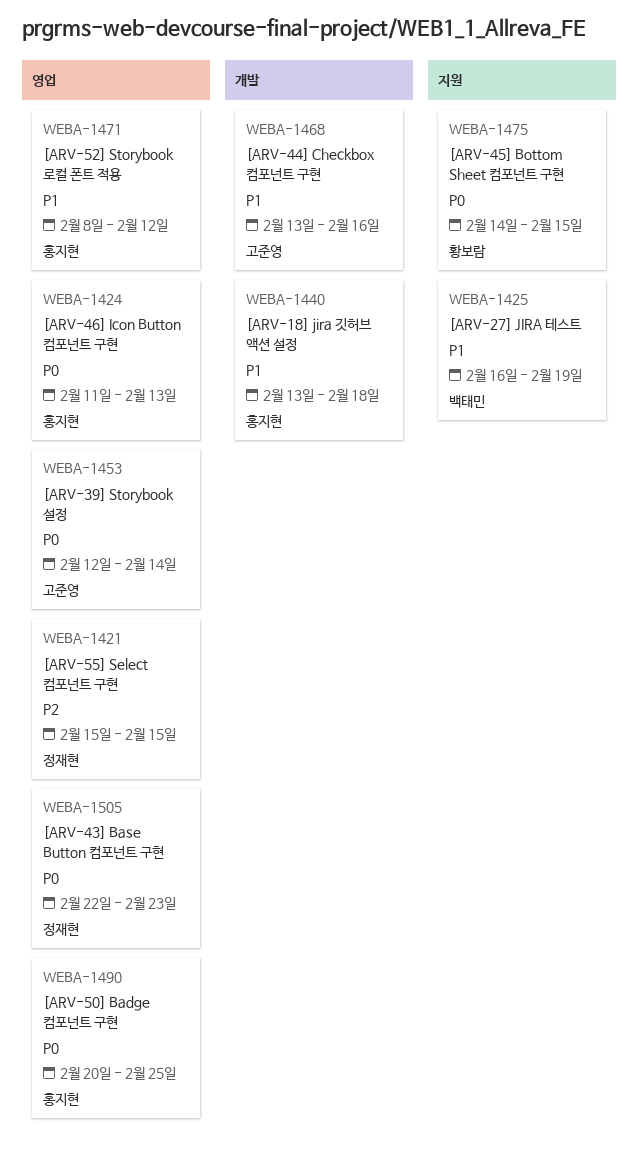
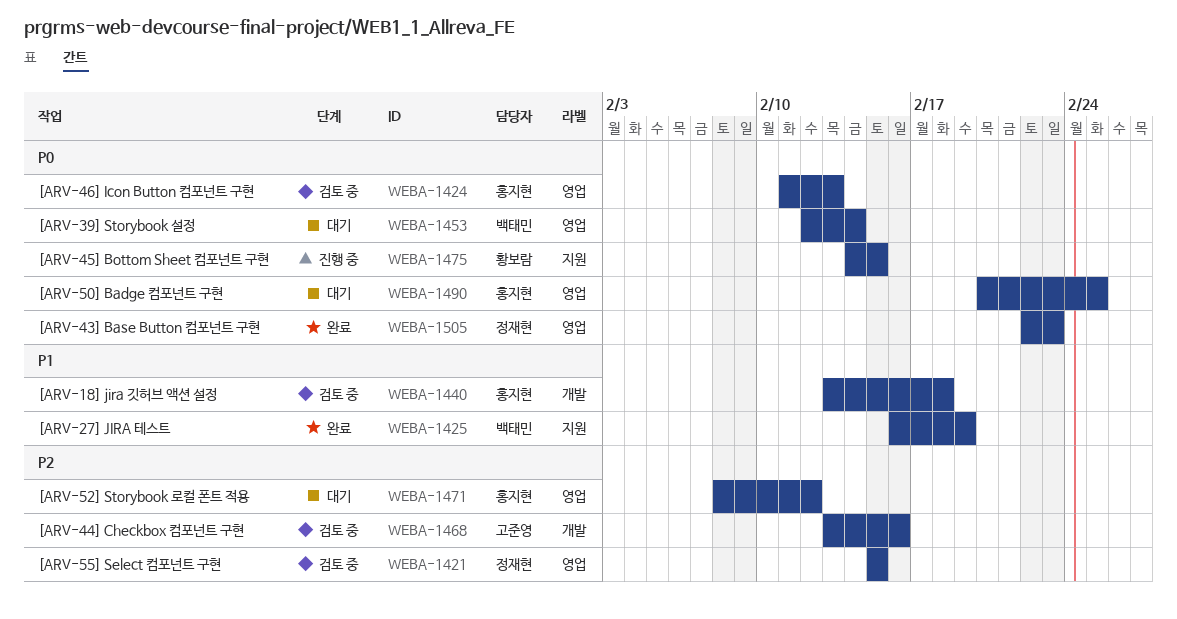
WEBA-1453, owner: 고준영 -> 백태민
WEBA-1468, priority: P1 -> P2
WEBA-1471, priority: P1 -> P2

